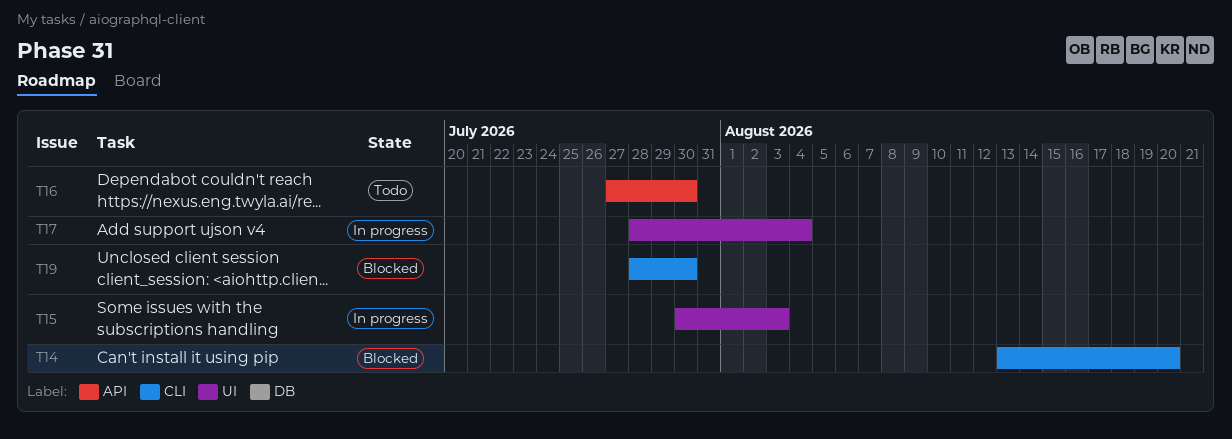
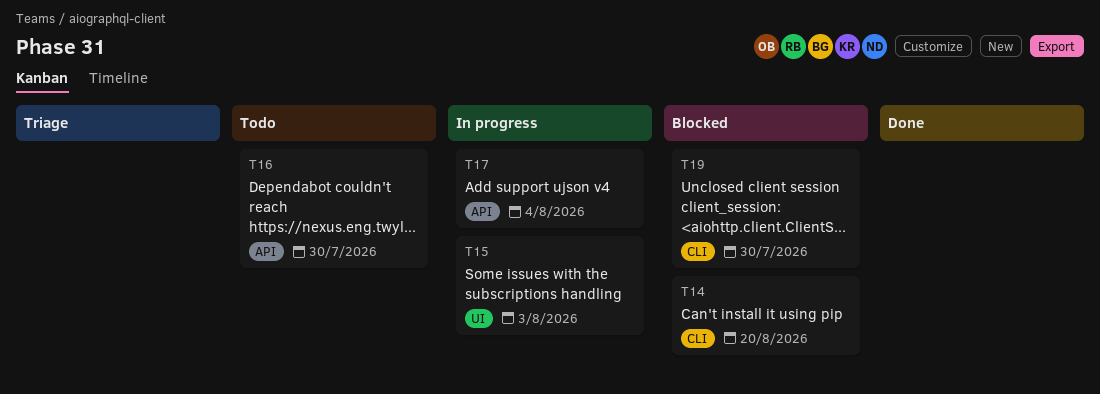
T17, label: UI -> API

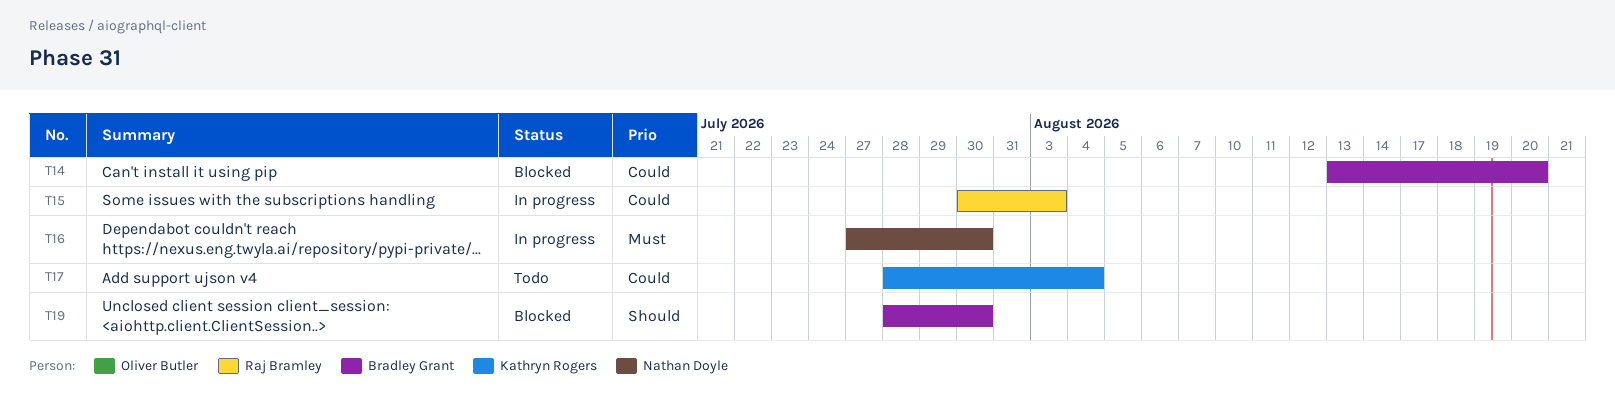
T16, status: Todo -> In progress
T17, status: In progress -> Todo

